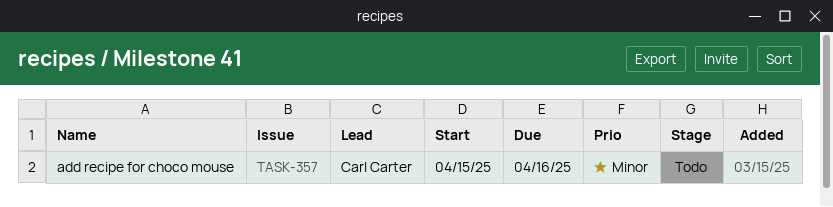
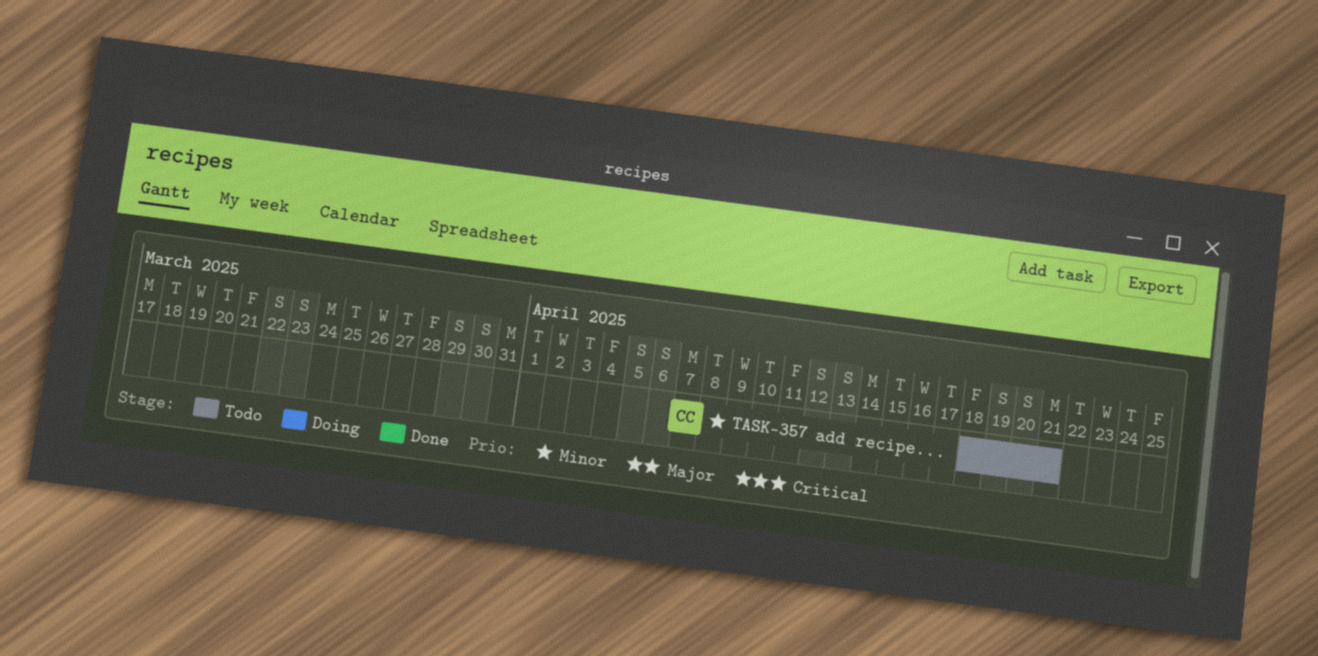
TASK-357, start: Apr 15 -> Apr 18
TASK-357, due: Apr 16 -> Apr 21

